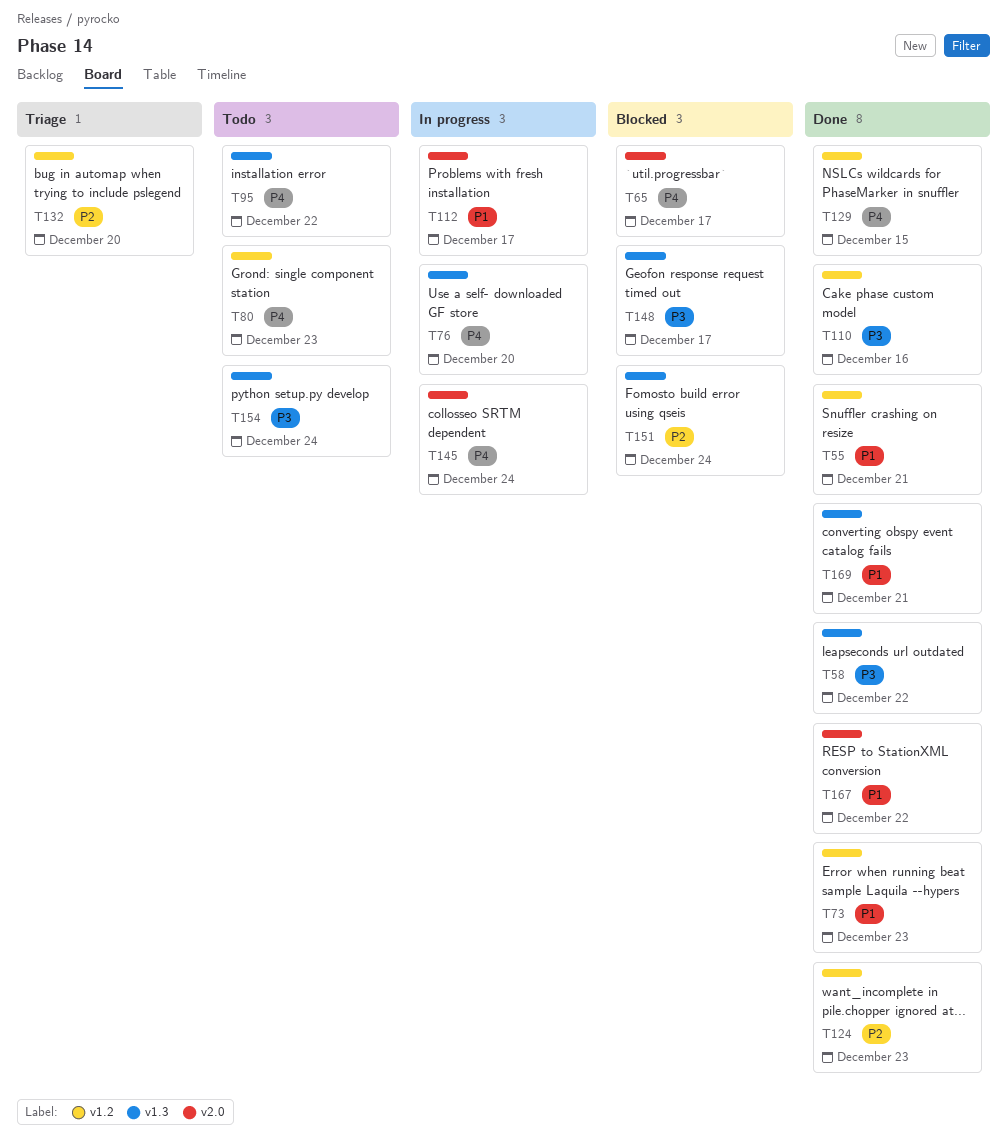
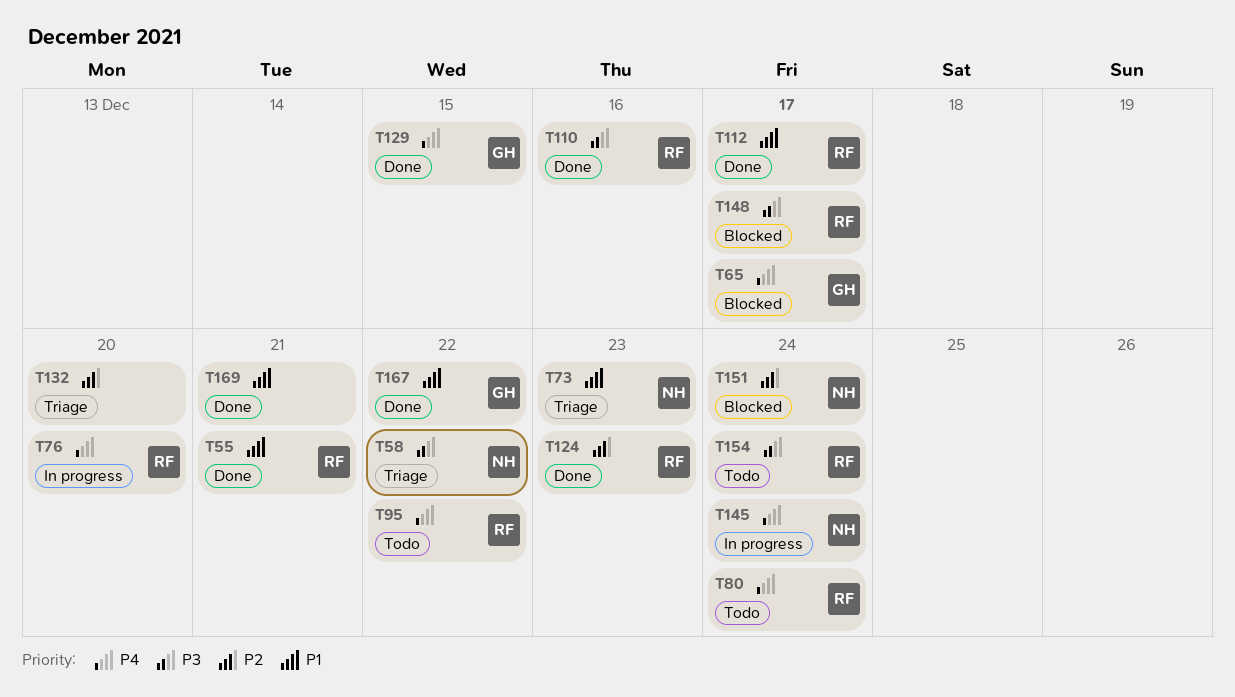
T58, status: Done -> Triage
T73, status: Done -> Triage
T80, due: Dec 23 -> Dec 24
T112, status: In progress -> Done

